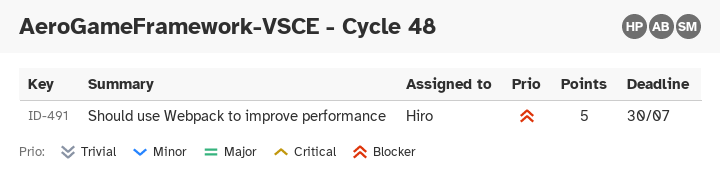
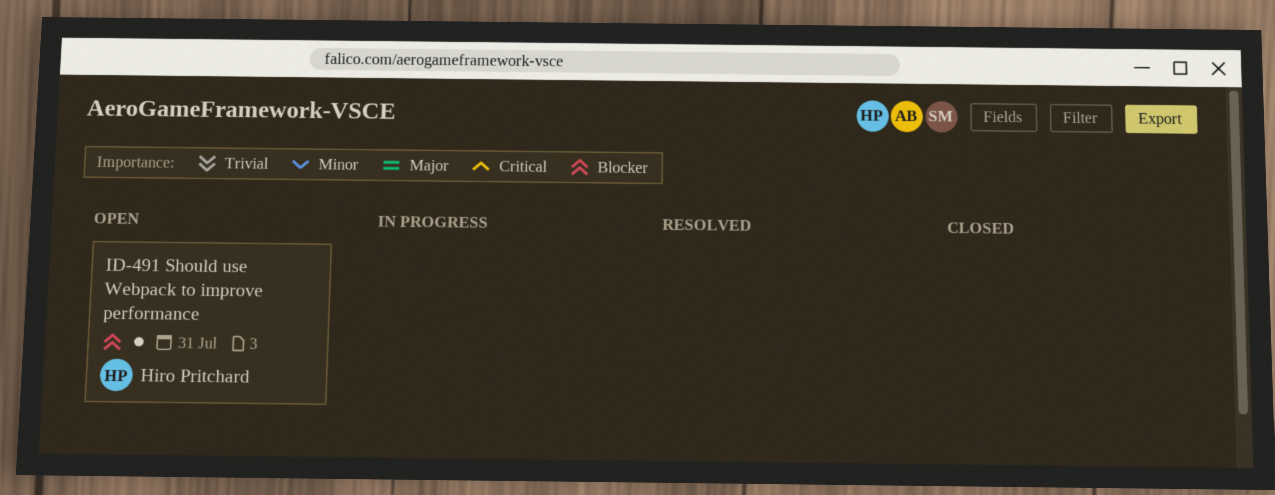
ID-491, estimate: 5 -> 1
ID-491, due: Jul 30 -> Jul 31

